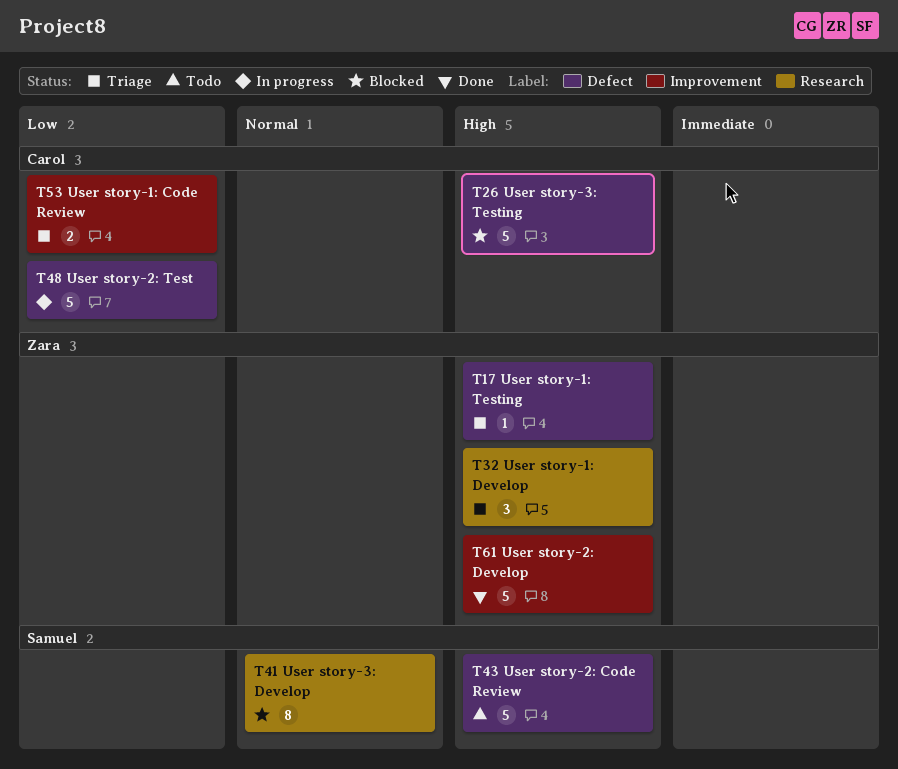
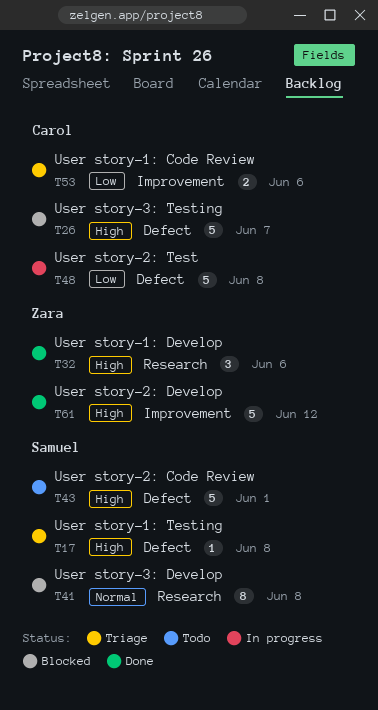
T17, owner: Zara -> Samuel
T32, status: Triage -> Done

